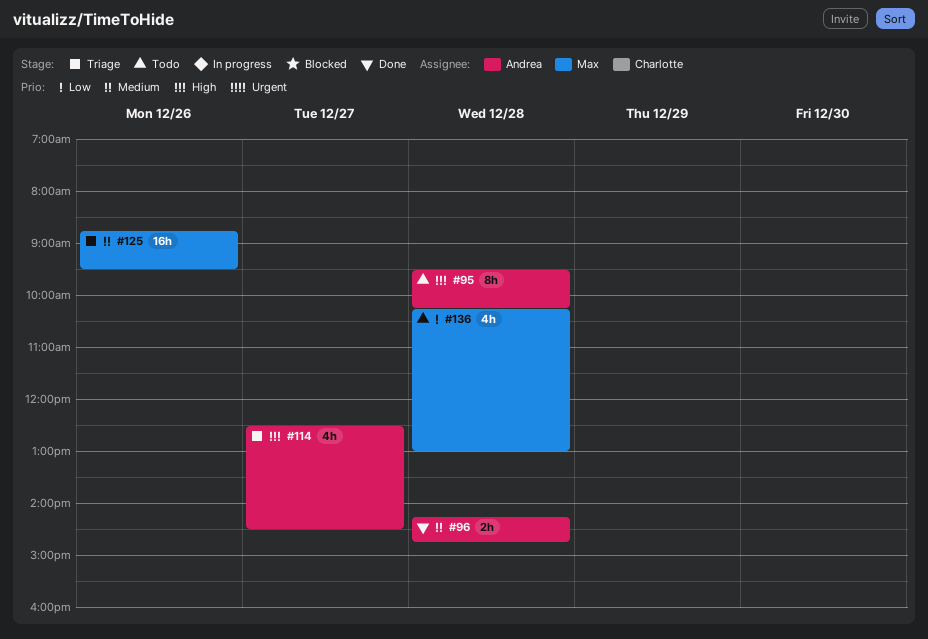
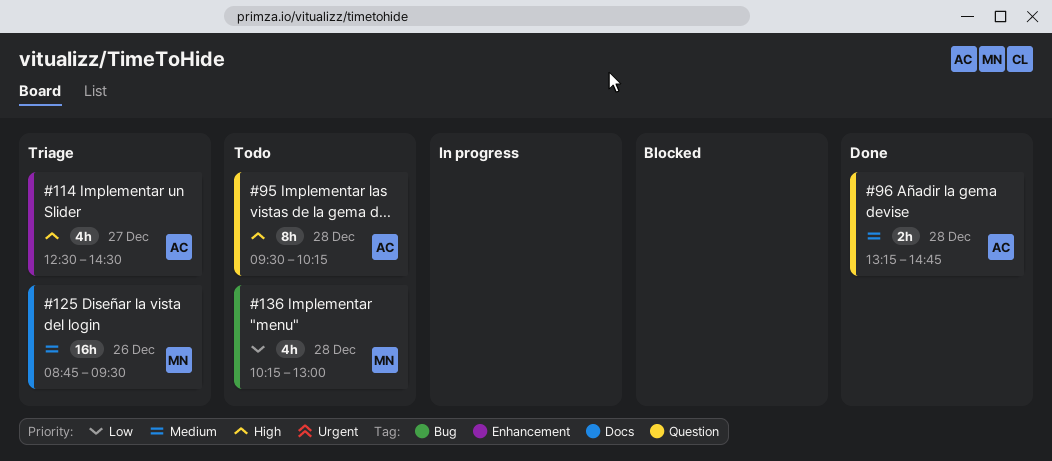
#96, begins: 14:15 -> 13:15

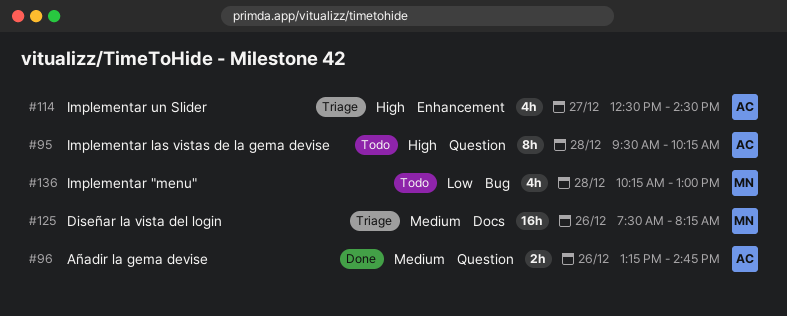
#96, day: Dec 28 -> Dec 26
#125, begins: 08:45 -> 07:30
#125, ends: 09:30 -> 08:15

